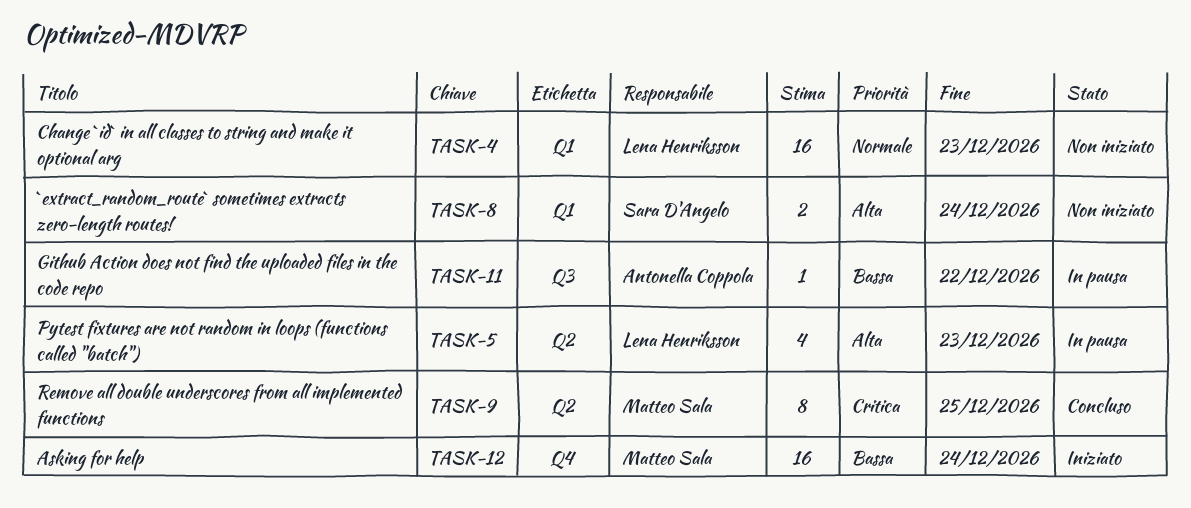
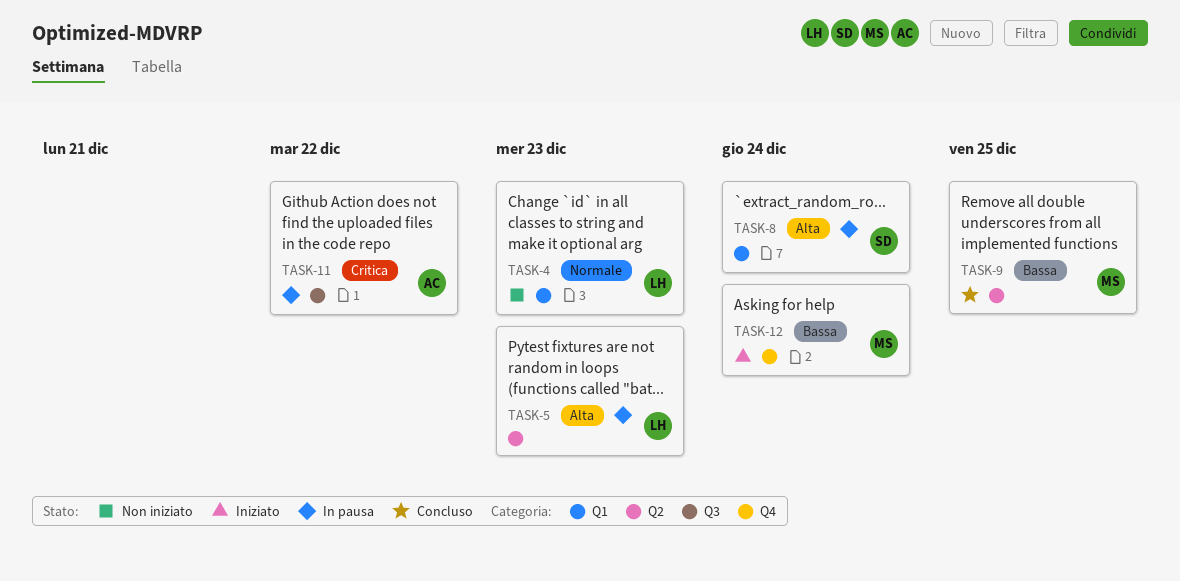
TASK-8, status: Non iniziato -> In pausa
TASK-9, priority: Critica -> Bassa
TASK-11, priority: Bassa -> Critica

